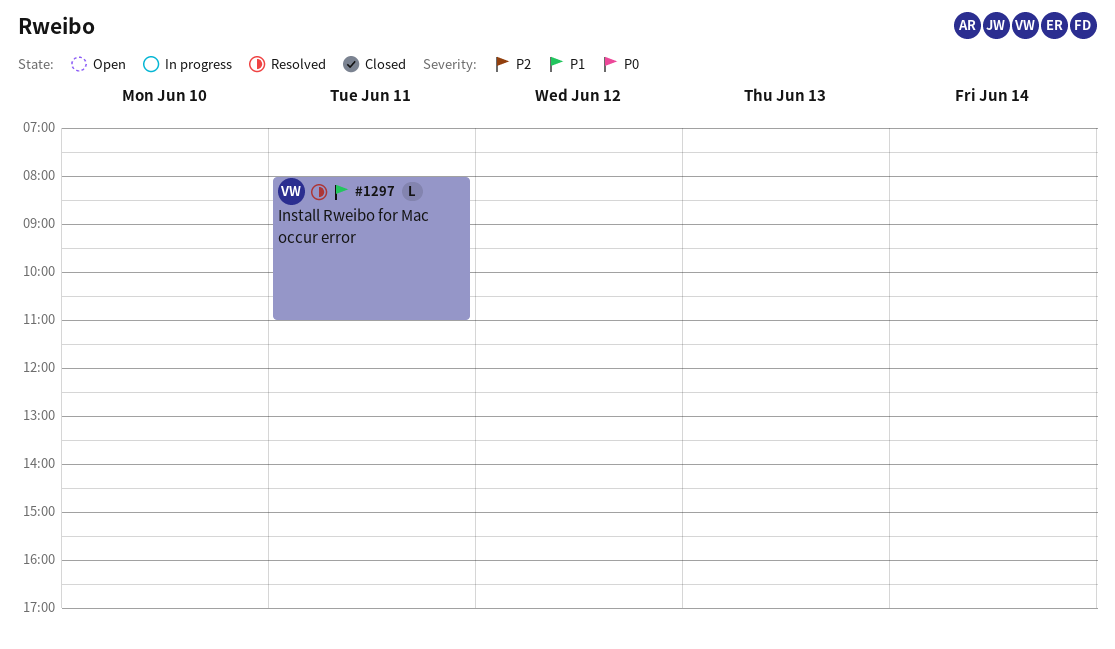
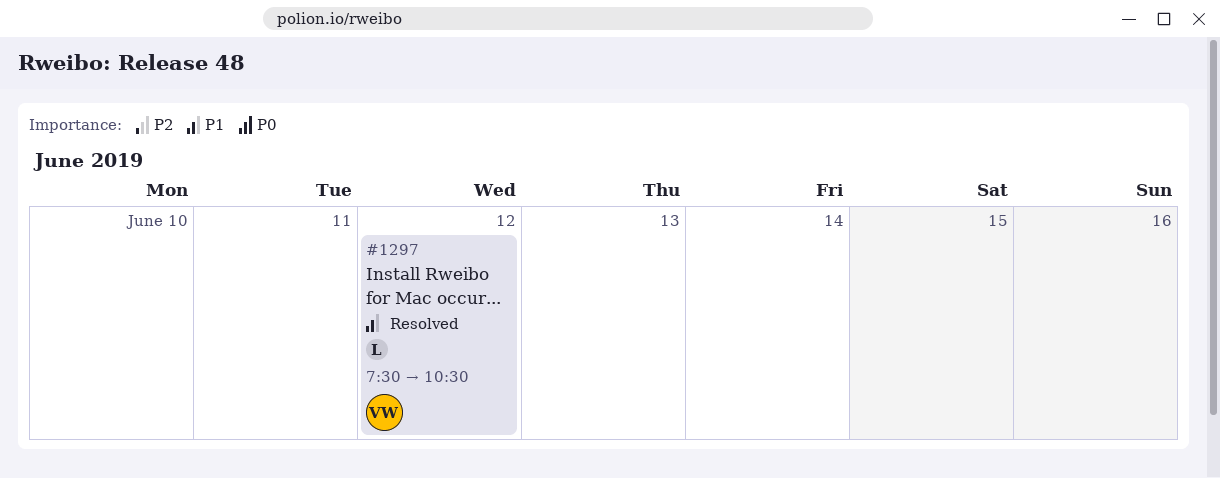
#1297, day: Jun 11 -> Jun 12
#1297, begins: 08:00 -> 07:30
#1297, ends: 11:00 -> 10:30

